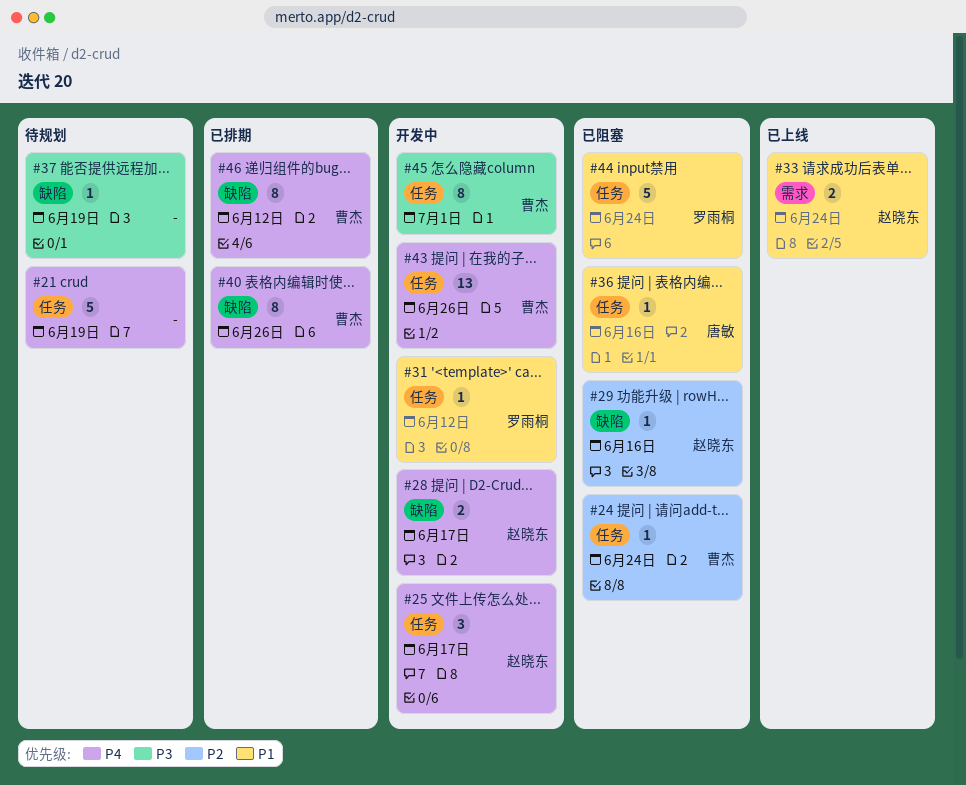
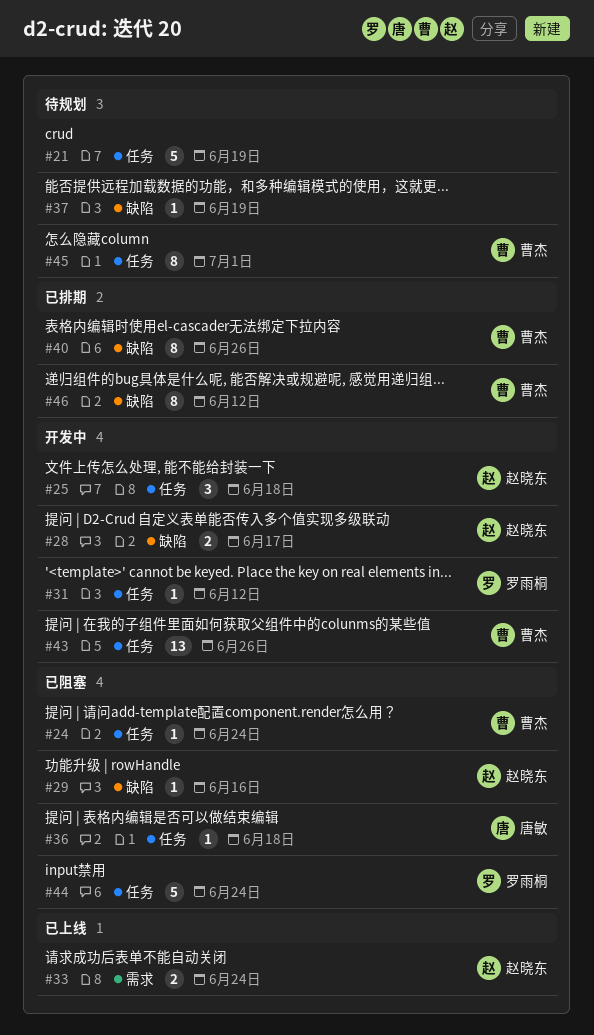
#25, due: Jun 17 -> Jun 18
#36, due: Jun 16 -> Jun 18
#45, status: 开发中 -> 待规划

